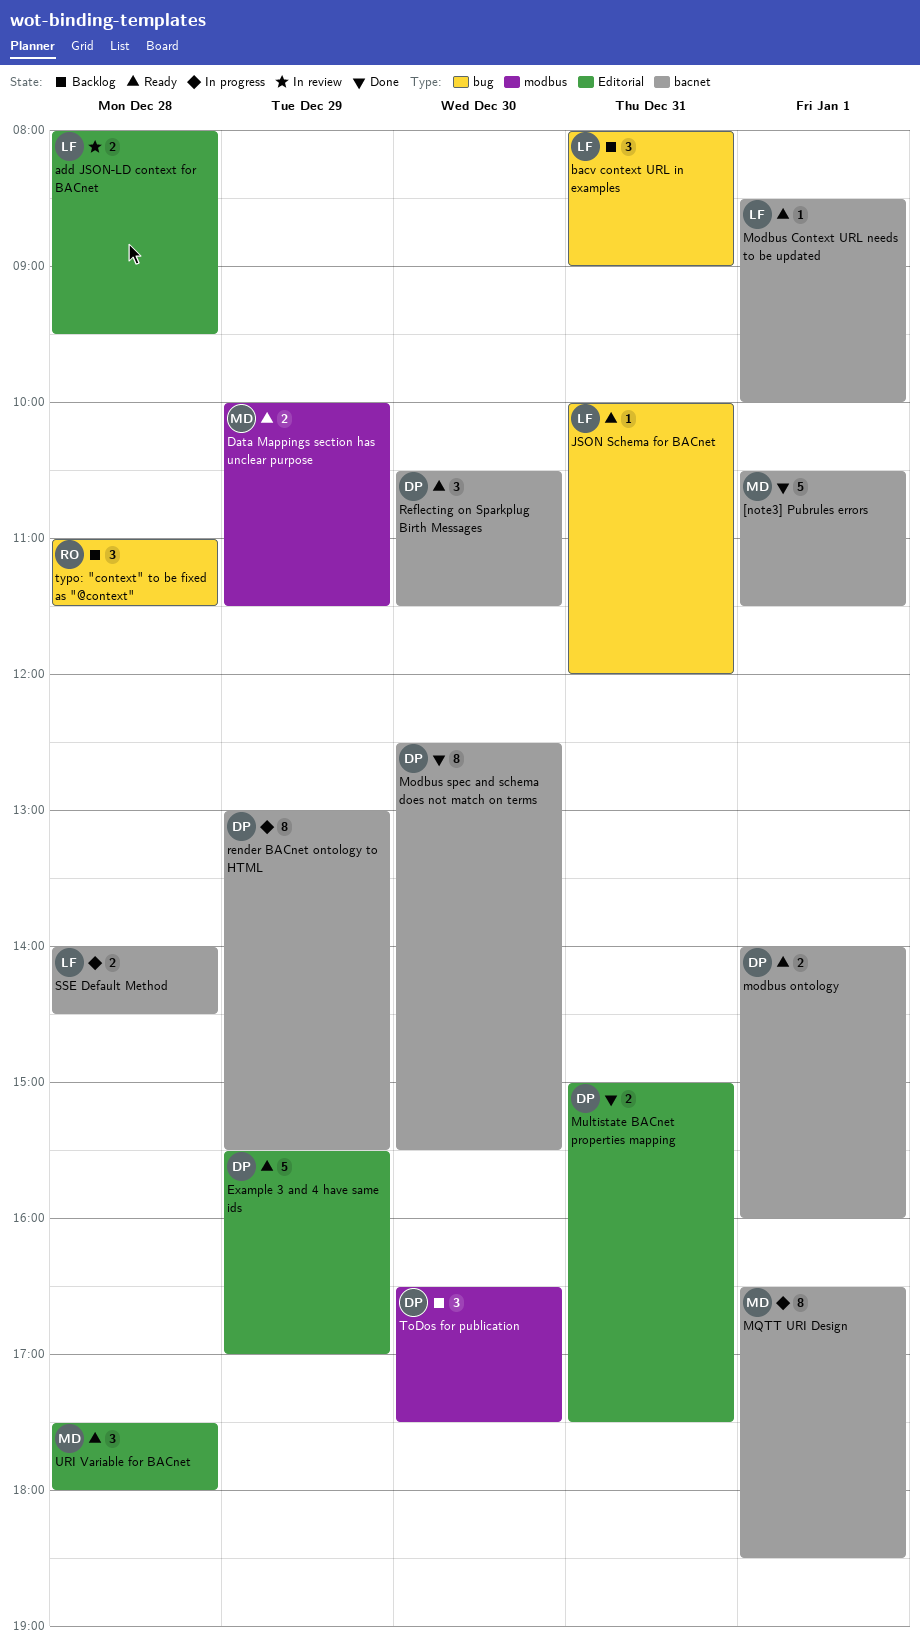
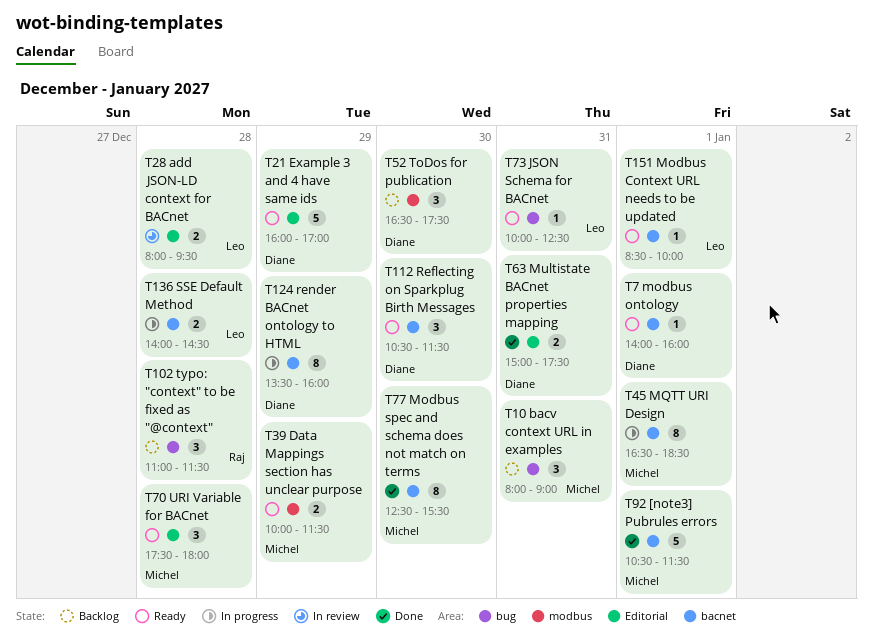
bacv context URL in examples, owner: Leo -> Michel
Example 3 and 4 have same ids, begins: 15:30 -> 16:00
JSON Schema for BACnet, ends: 12:00 -> 12:30
modbus ontology, estimate: 2 -> 1
Modbus spec and schema does not match on terms, owner: Diane -> Michel
render BACnet ontology to HTML, begins: 13:00 -> 13:30
render BACnet ontology to HTML, ends: 15:30 -> 16:00

